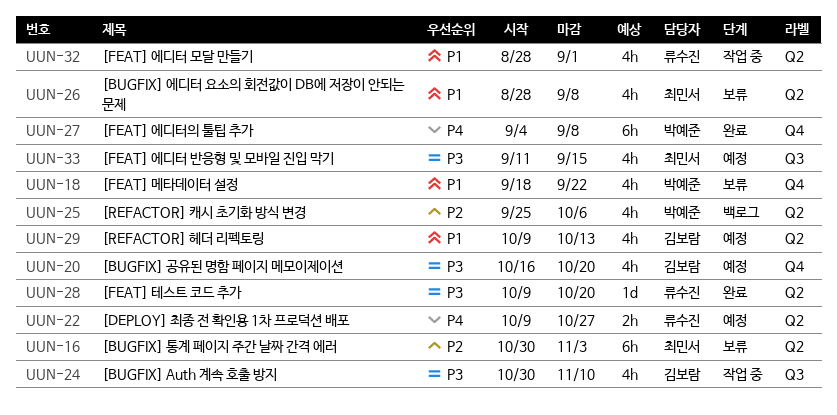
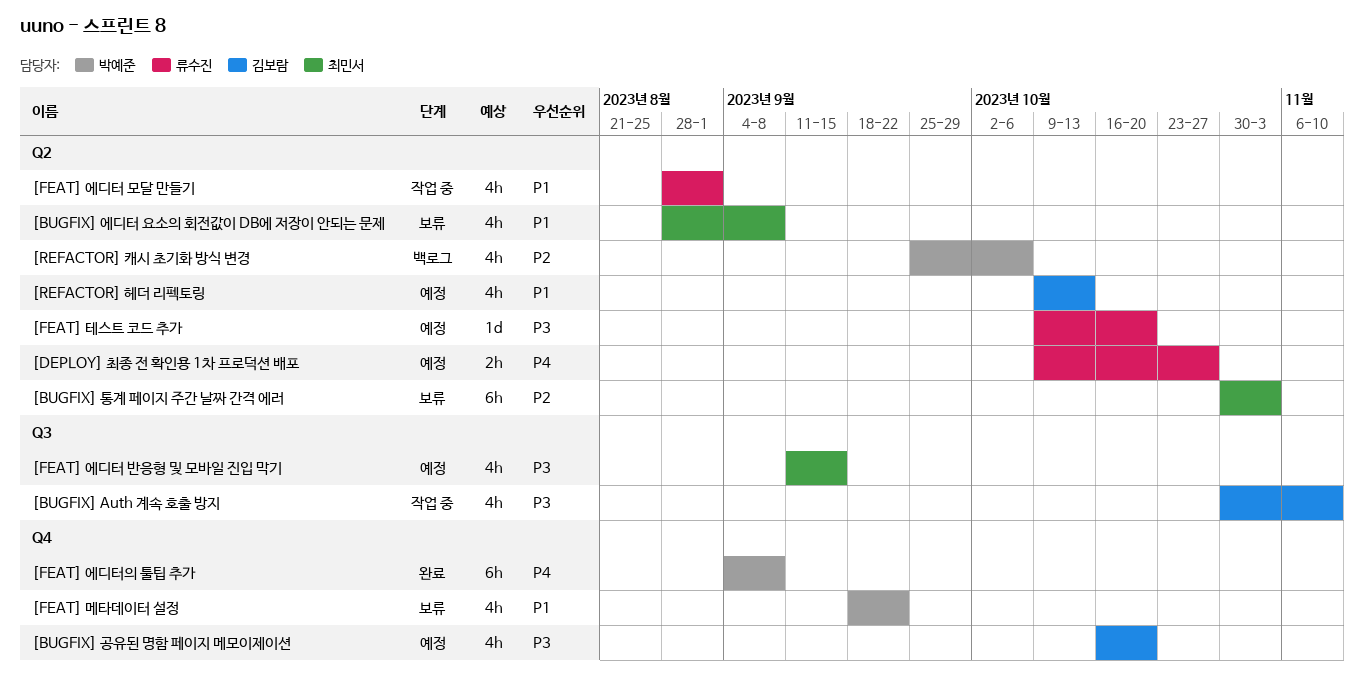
[FEAT] 테스트 코드 추가, status: 완료 -> 예정

